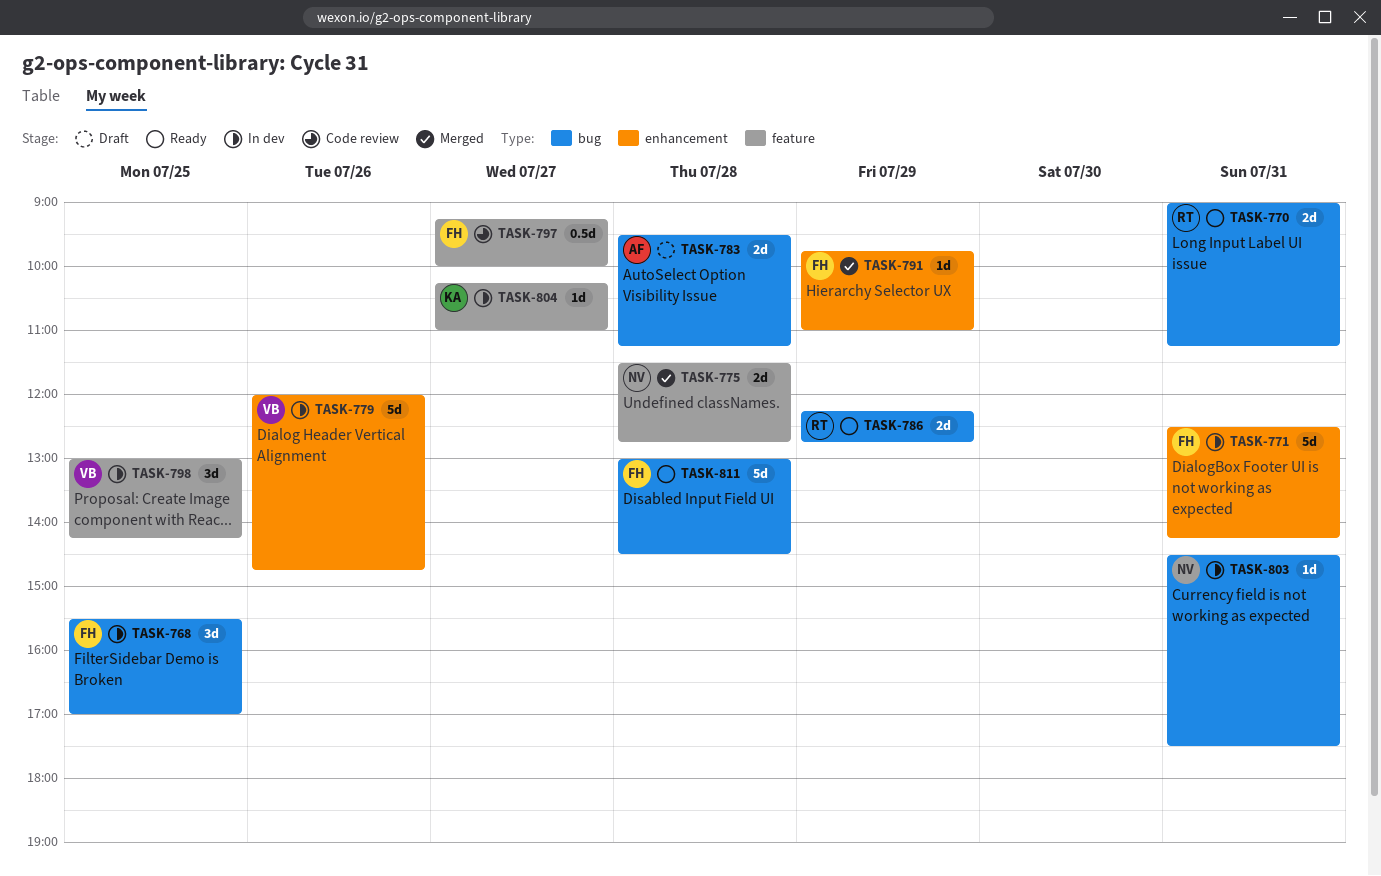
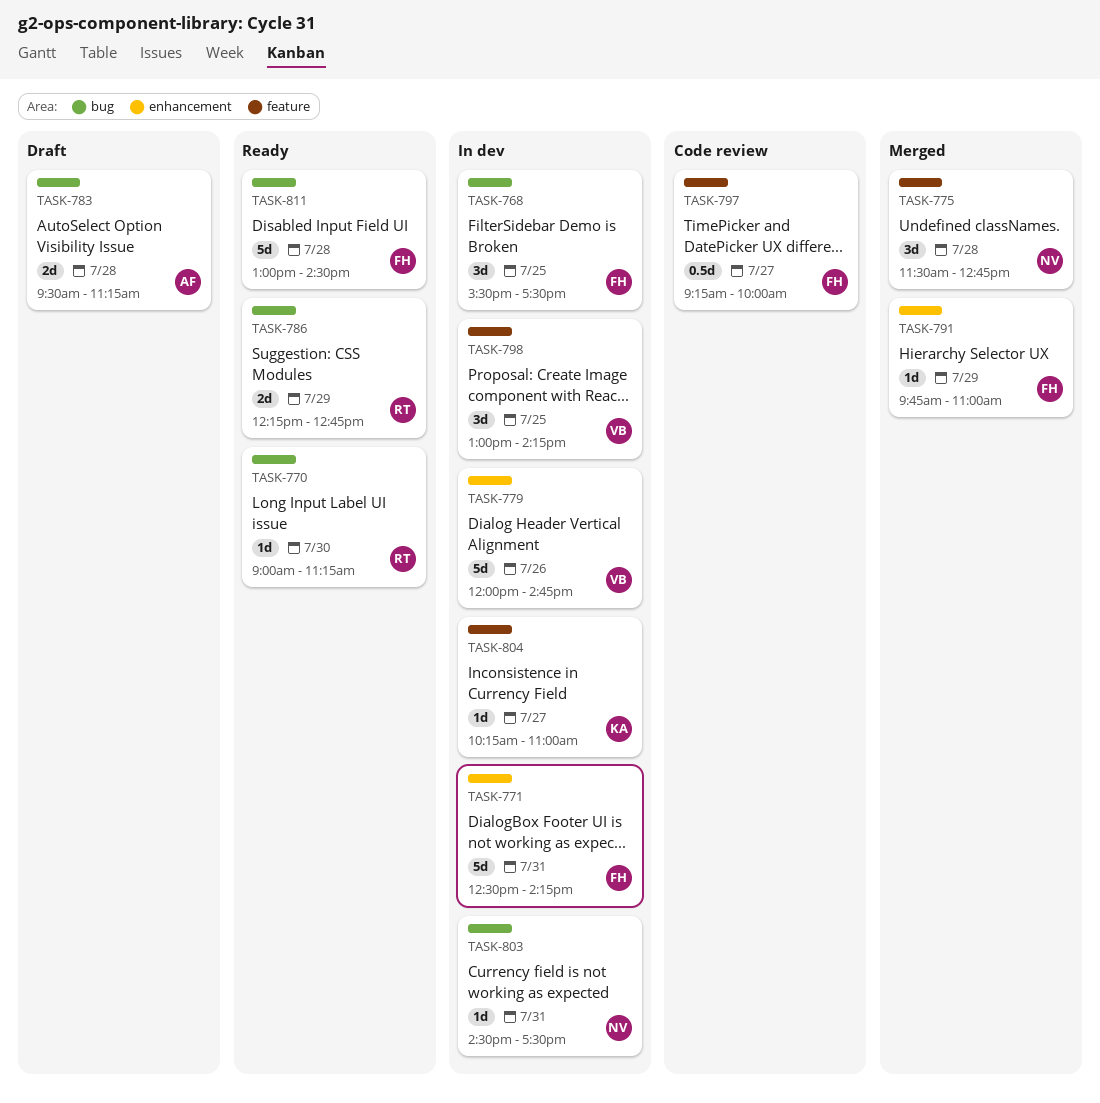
TASK-768, ends: 17:00 -> 17:30
TASK-770, estimate: 2d -> 1d
TASK-770, day: Jul 31 -> Jul 30
TASK-775, estimate: 2d -> 3d

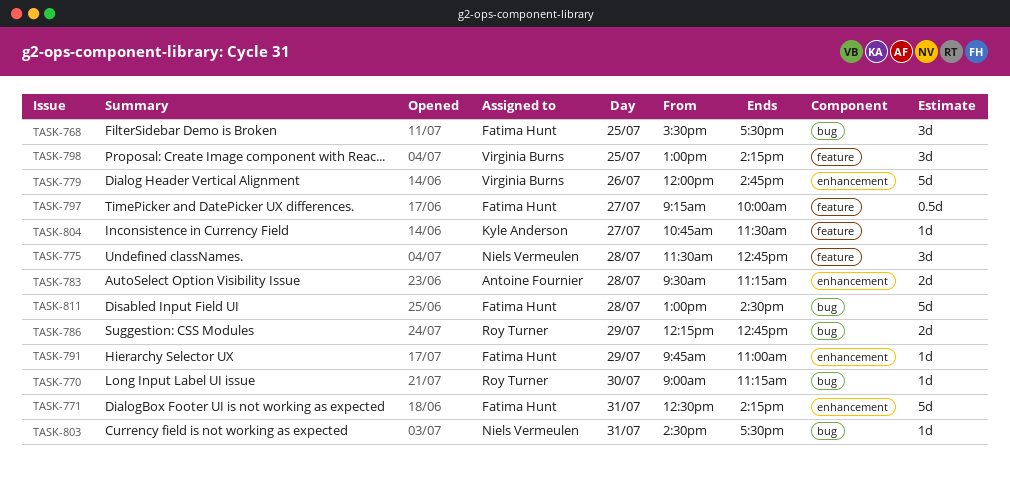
TASK-783, label: bug -> enhancement
TASK-804, begins: 10:15 -> 10:45
TASK-804, ends: 11:00 -> 11:30

